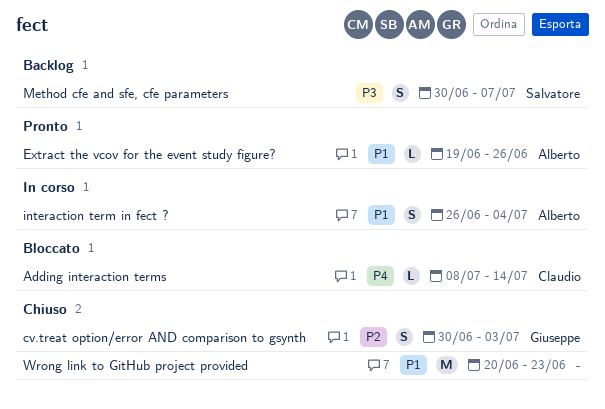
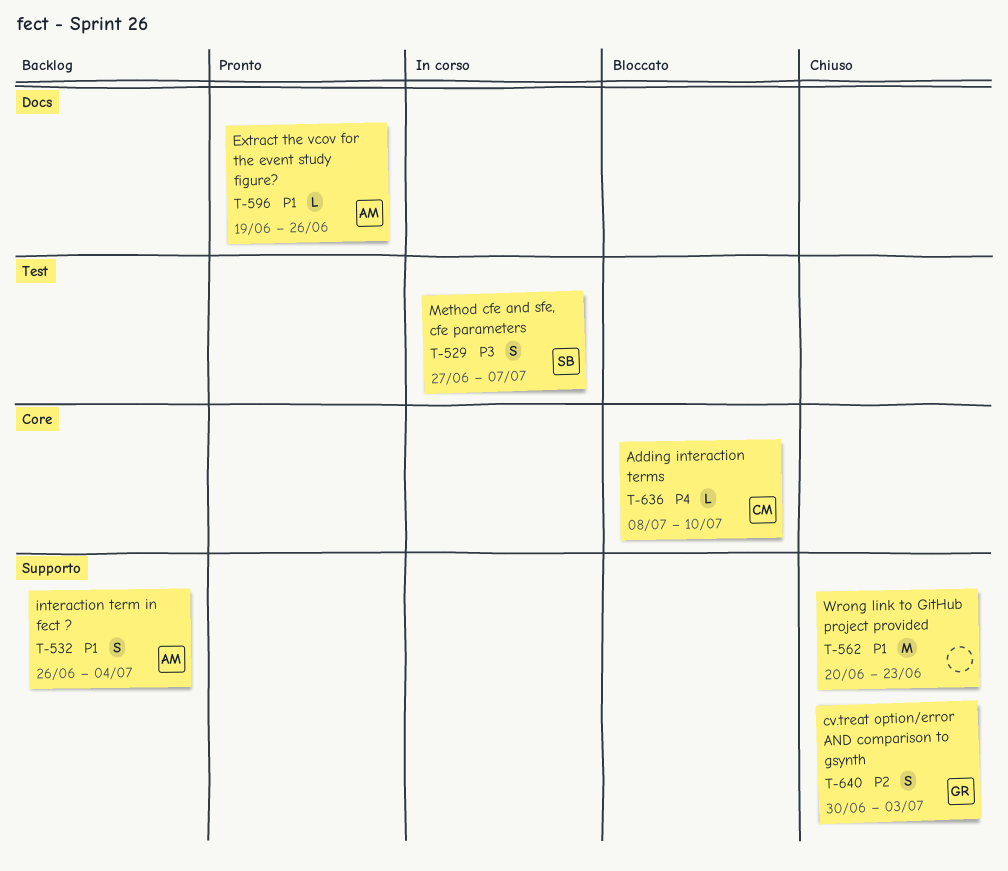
Adding interaction terms, due: Jul 14 -> Jul 10
interaction term in fect ?, status: In corso -> Backlog
Method cfe and sfe, cfe parameters, status: Backlog -> In corso
Method cfe and sfe, cfe parameters, start: Jun 30 -> Jun 27

